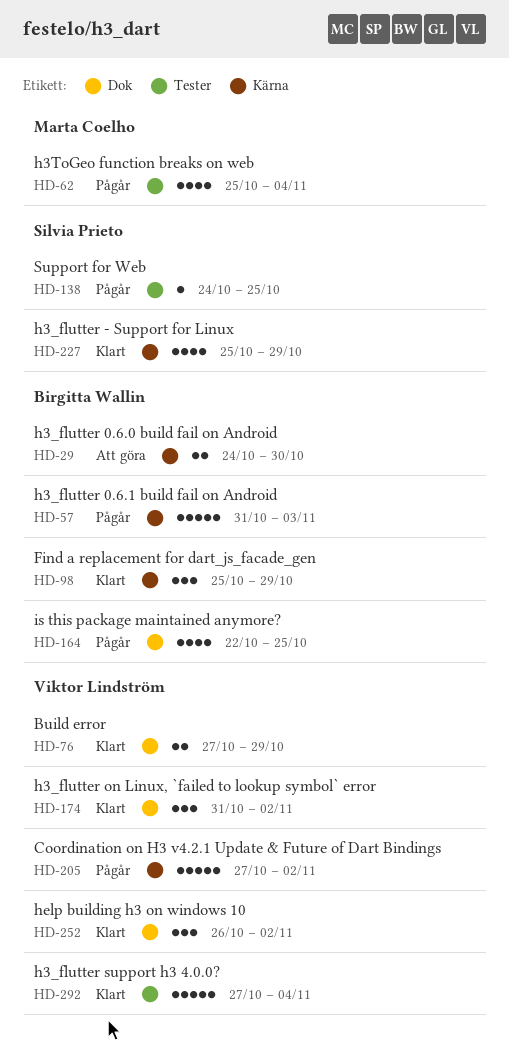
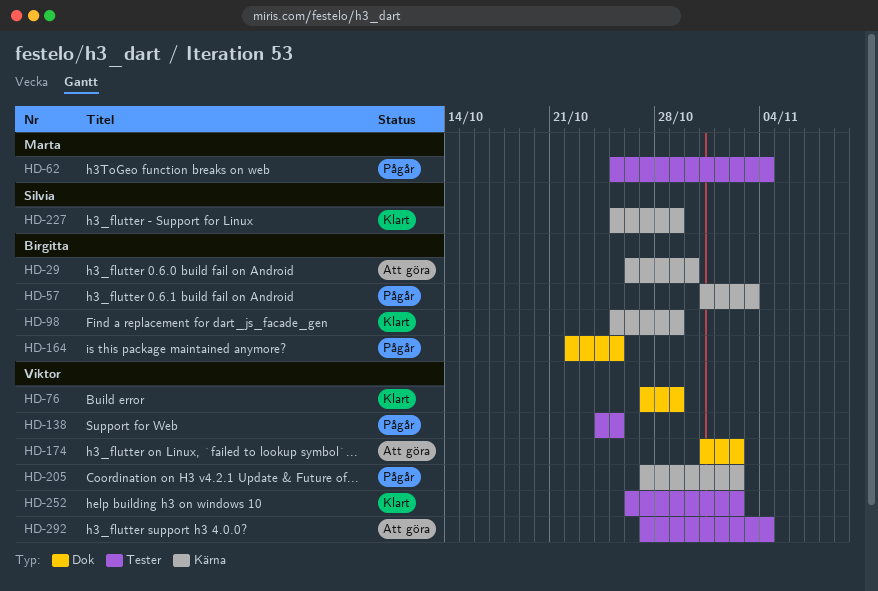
HD-29, start: Oct 24 -> Oct 26
HD-138, owner: Silvia Prieto -> Viktor Lindström
HD-174, status: Klart -> Att göra
HD-252, label: Dok -> Tester
HD-292, status: Klart -> Att göra

